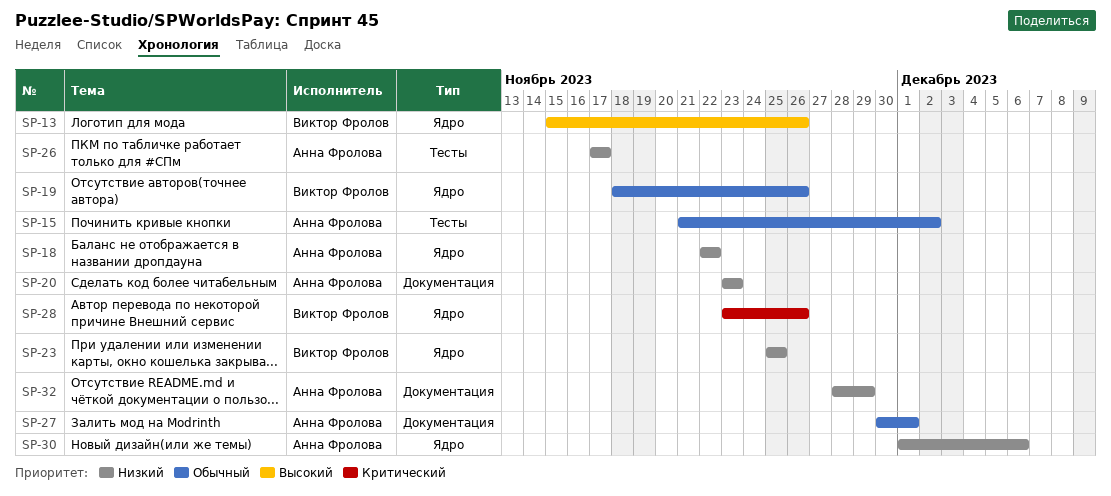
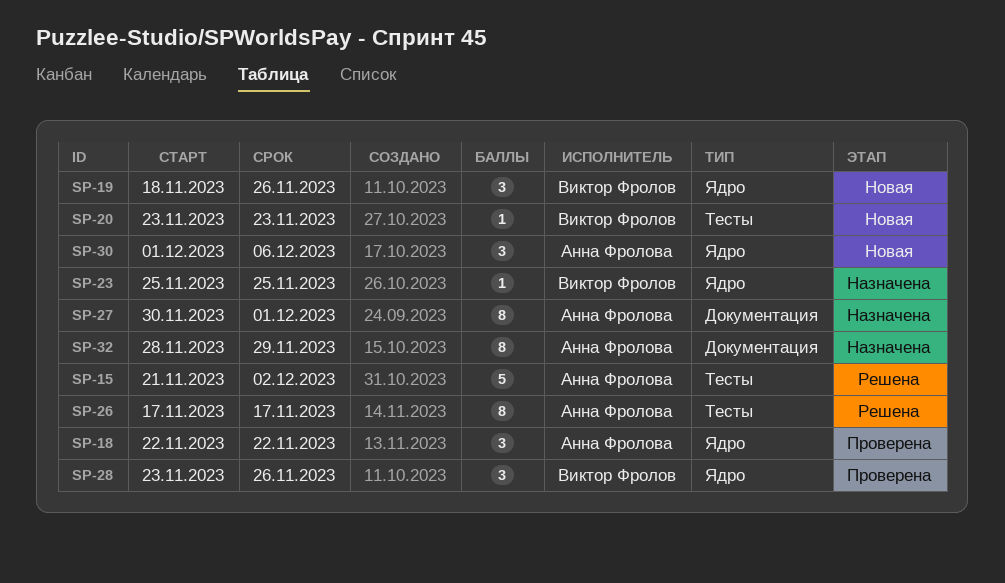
SP-13: present -> none
SP-20, owner: Анна Фролова -> Виктор Фролов
SP-20, label: Документация -> Тесты

